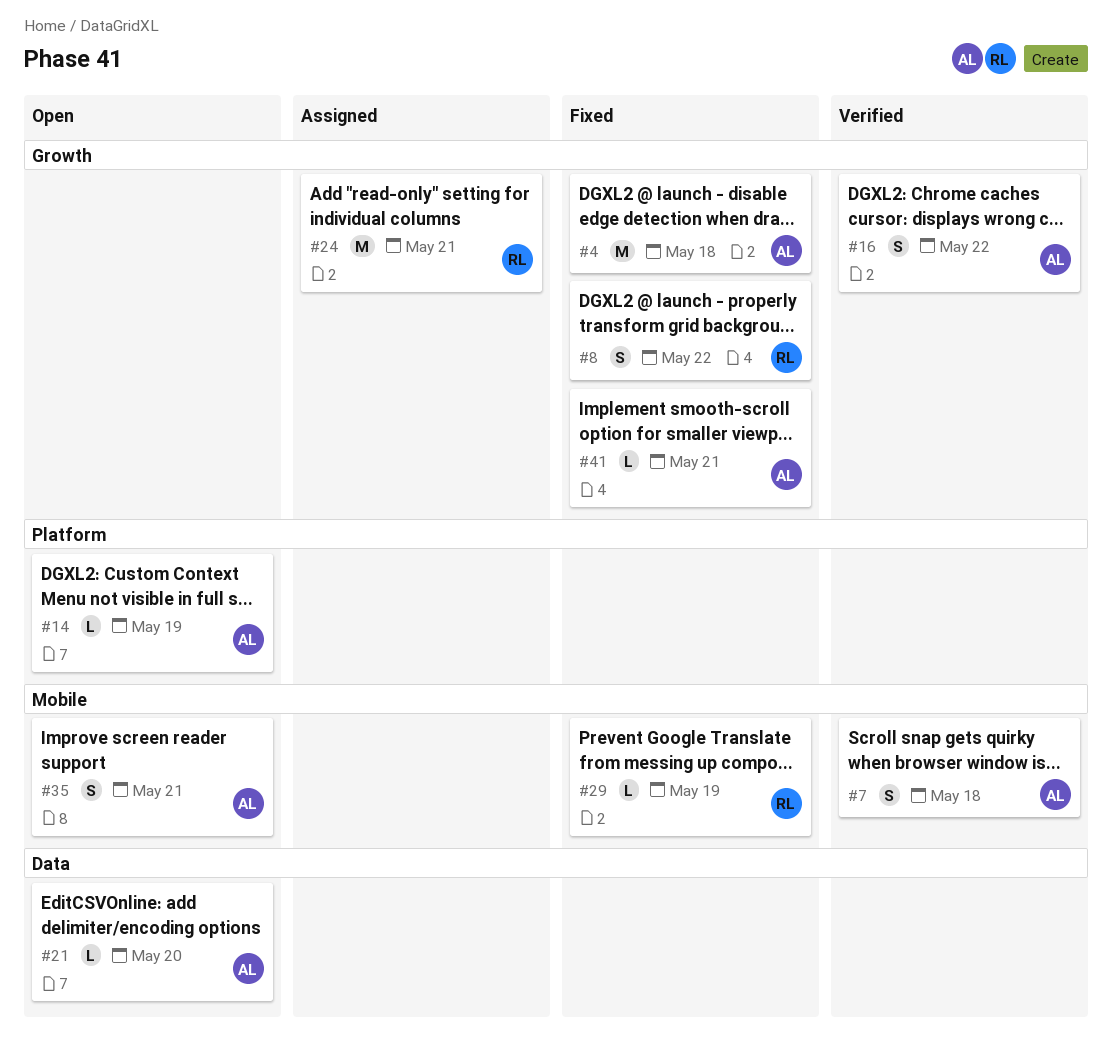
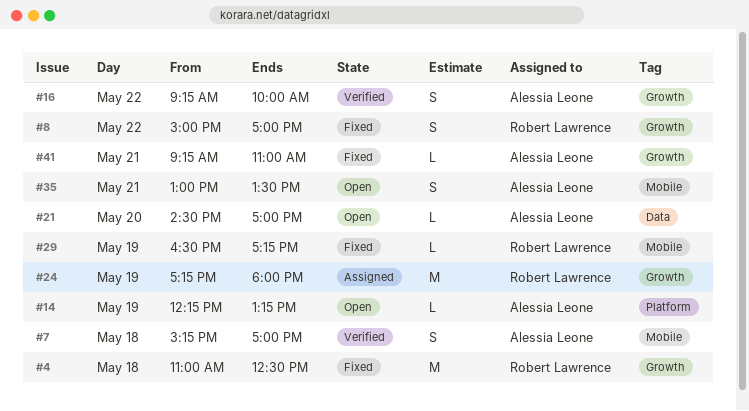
#4, owner: Alessia Leone -> Robert Lawrence
#24, day: May 21 -> May 19

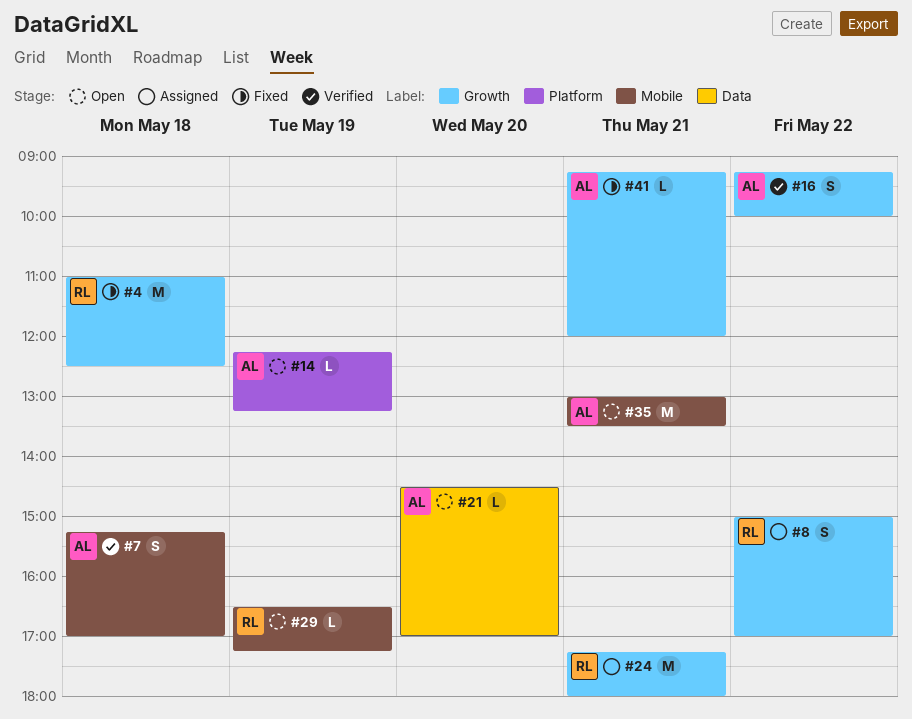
#8, status: Fixed -> Assigned
#24, day: May 19 -> May 21
#29, status: Fixed -> Open
#35, estimate: S -> M
#41, ends: 11:00 -> 12:00

